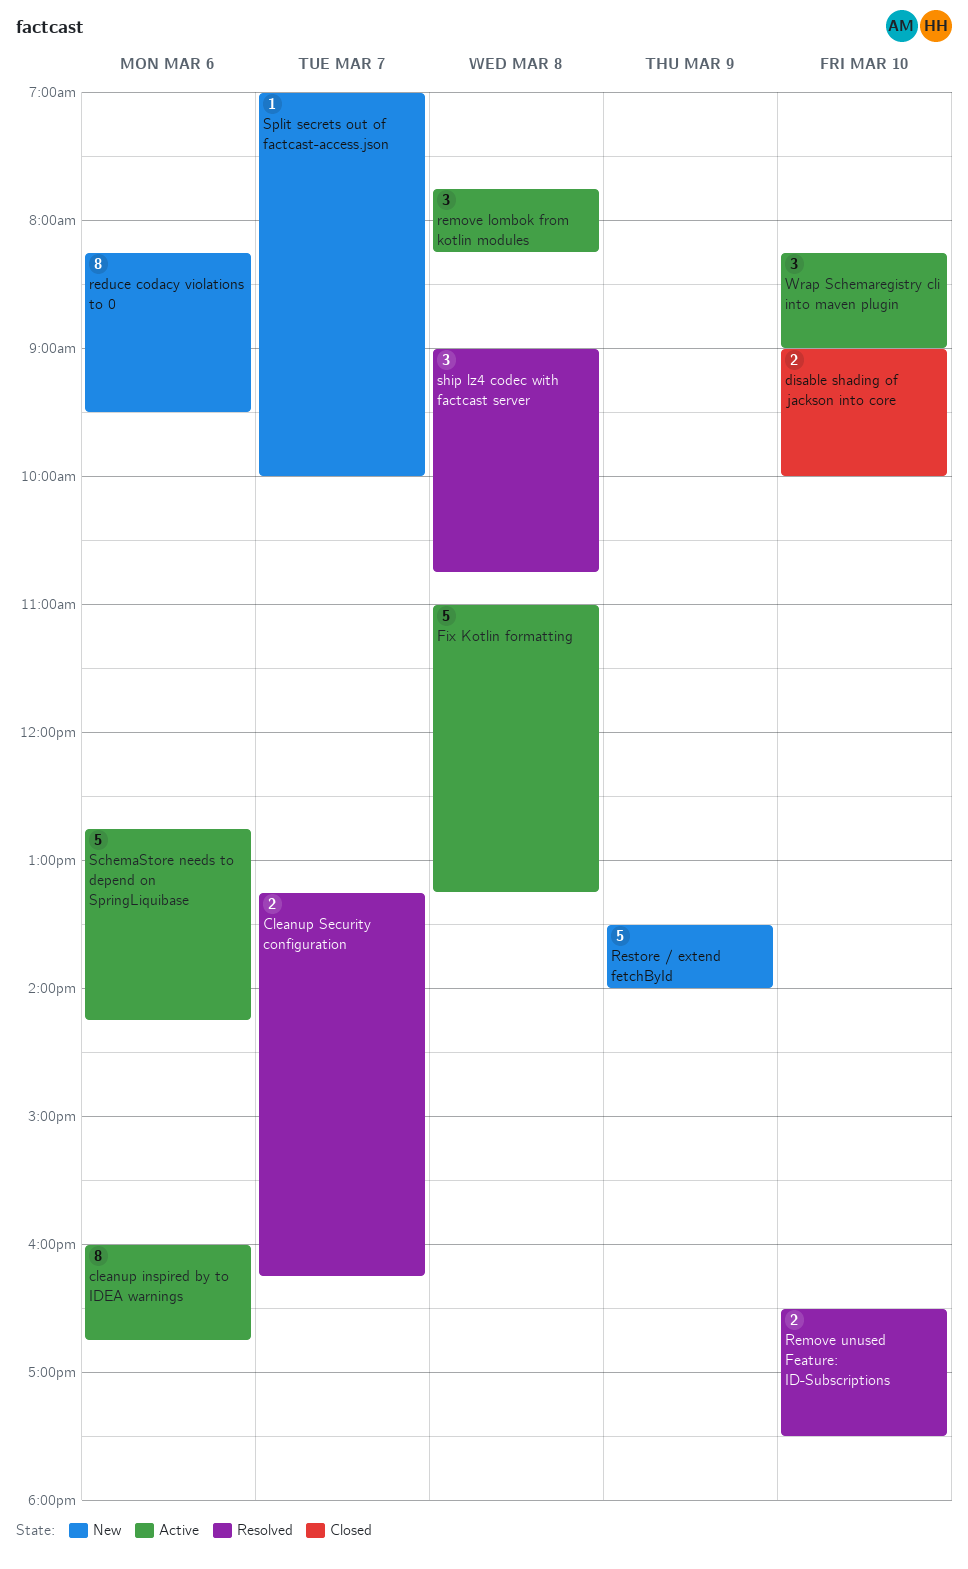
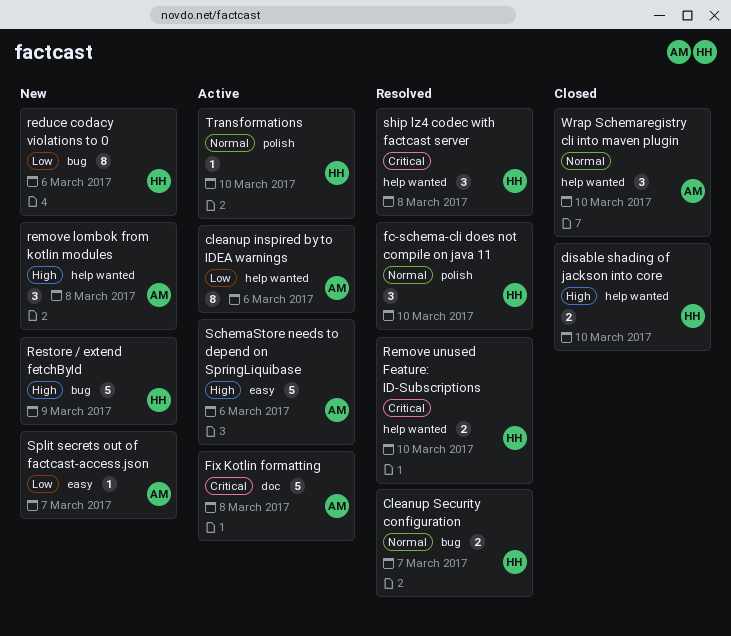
fc-schema-cli does not compile on java 11: none -> present
remove lombok from kotlin modules, status: Active -> New
Transformations: none -> present
Wrap Schemaregistry cli into maven plugin, status: Active -> Closed

